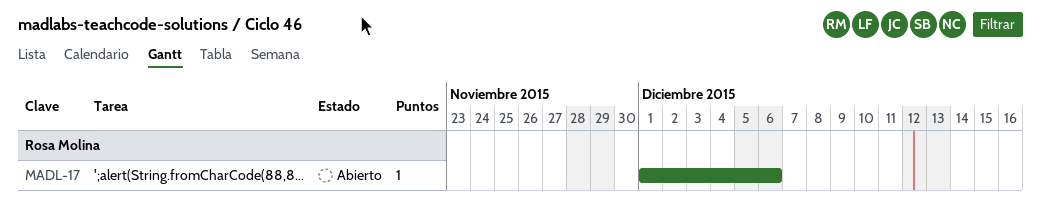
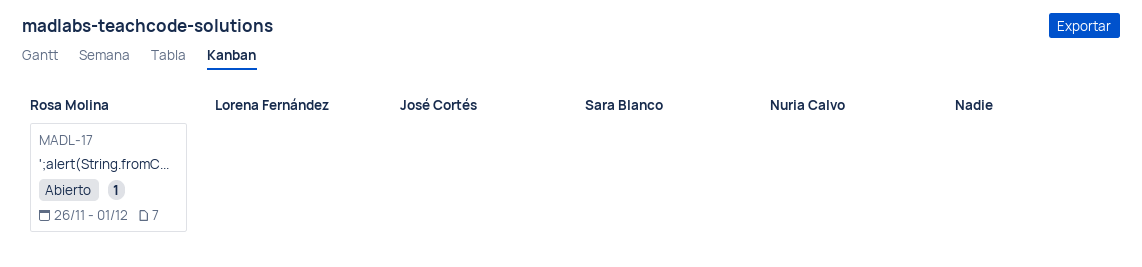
MADL-17, start: Dec 1 -> Nov 26
MADL-17, due: Dec 6 -> Dec 1

